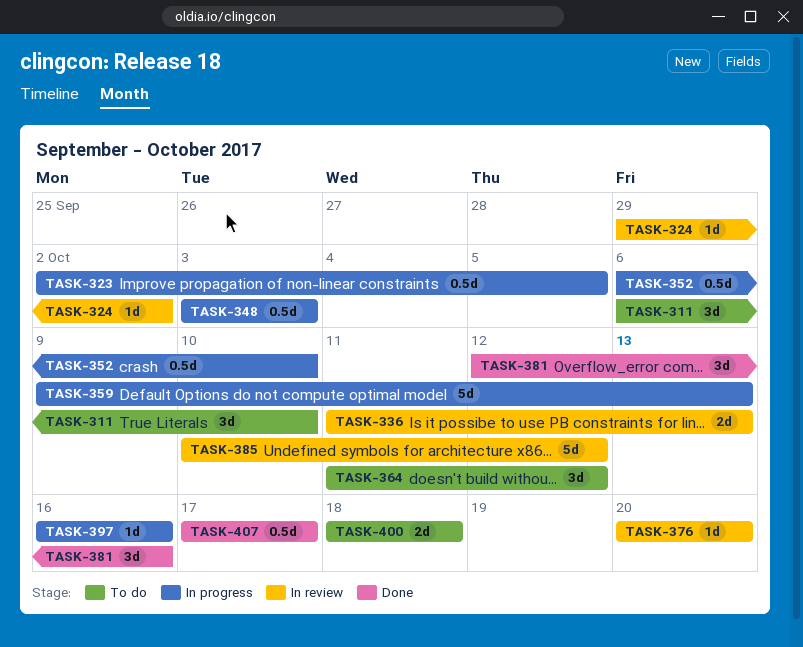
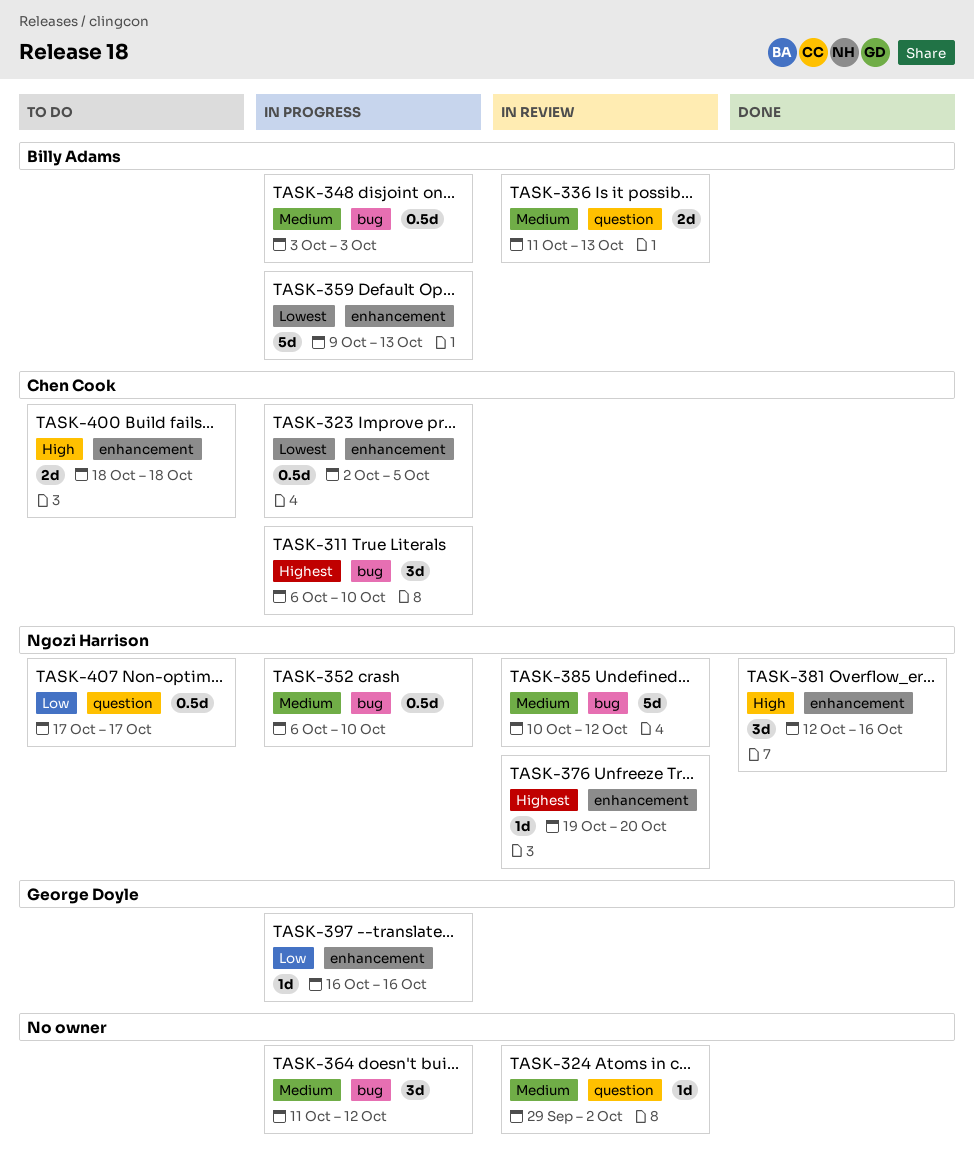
TASK-311, status: To do -> In progress
TASK-364, status: To do -> In progress
TASK-376, start: Oct 20 -> Oct 19
TASK-407, status: Done -> To do

